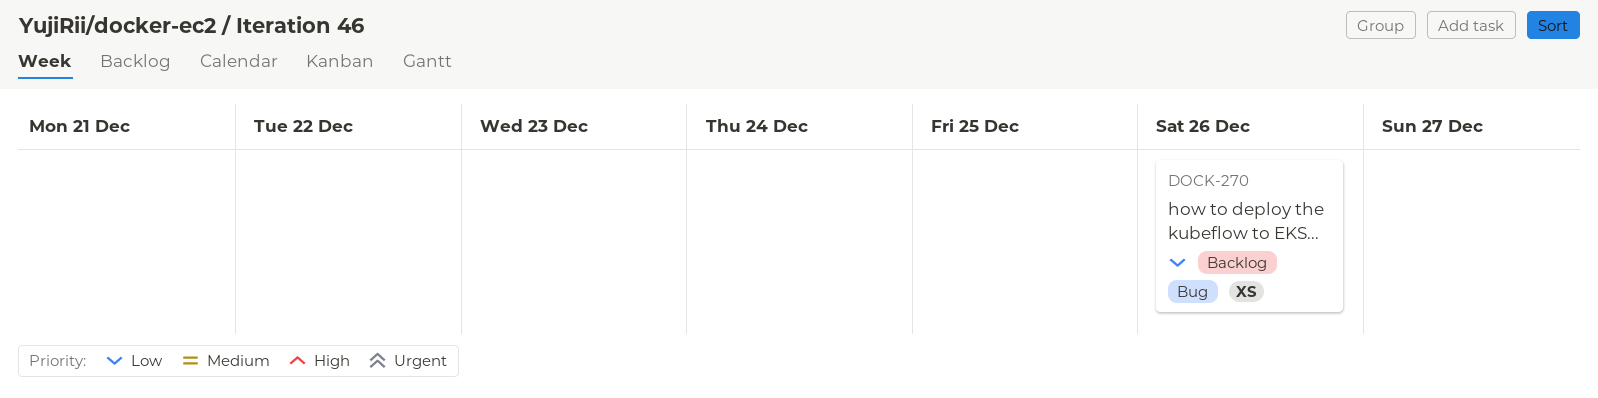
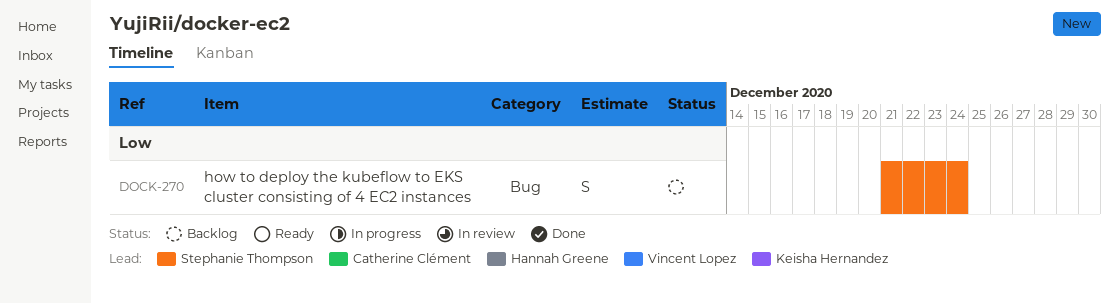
DOCK-270, estimate: XS -> S
DOCK-270, due: Dec 26 -> Dec 24

